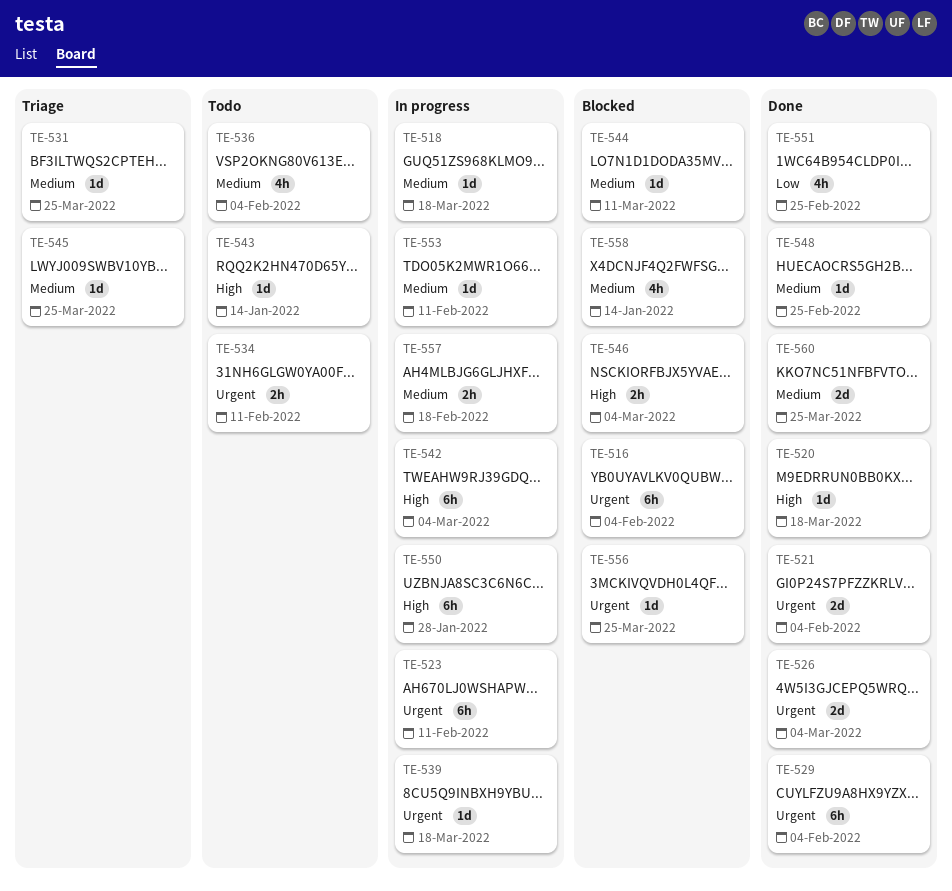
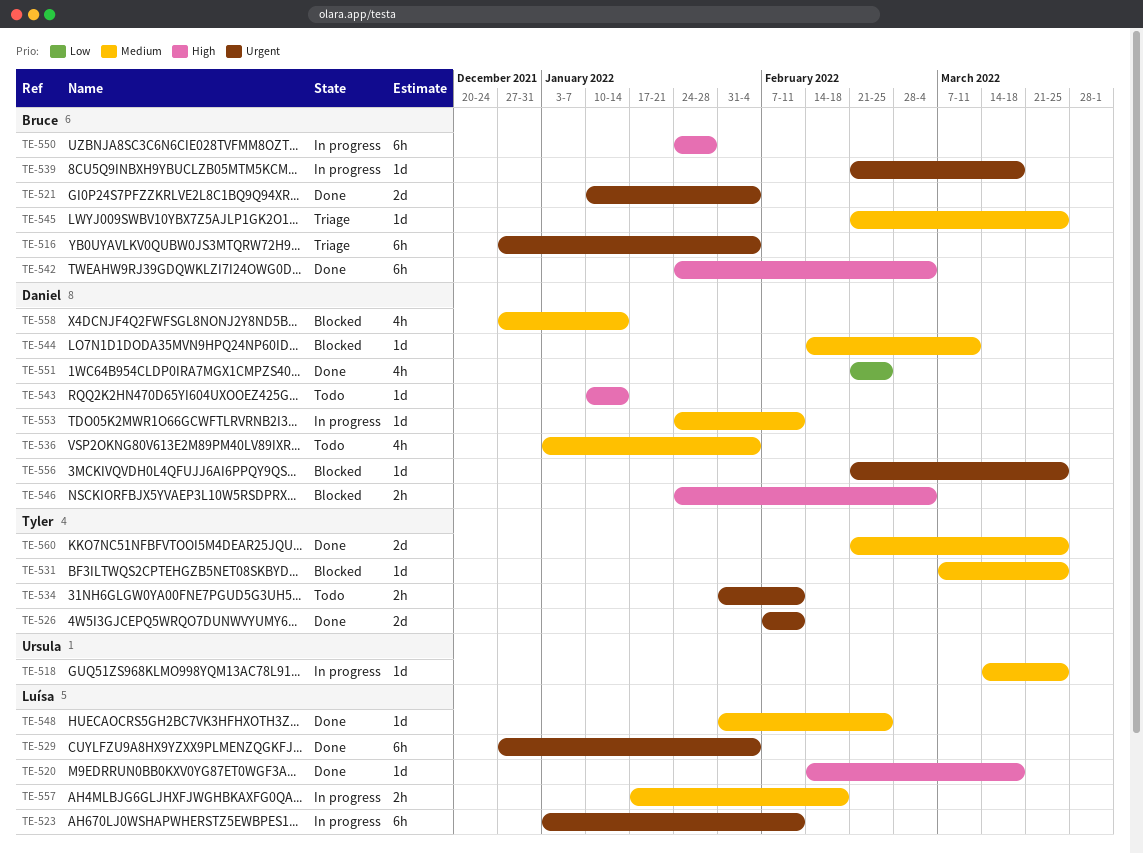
TE-516, status: Blocked -> Triage
TE-518, due: Mar 18 -> Mar 25
TE-526, due: Mar 4 -> Feb 11
TE-531, status: Triage -> Blocked
TE-542, status: In progress -> Done

